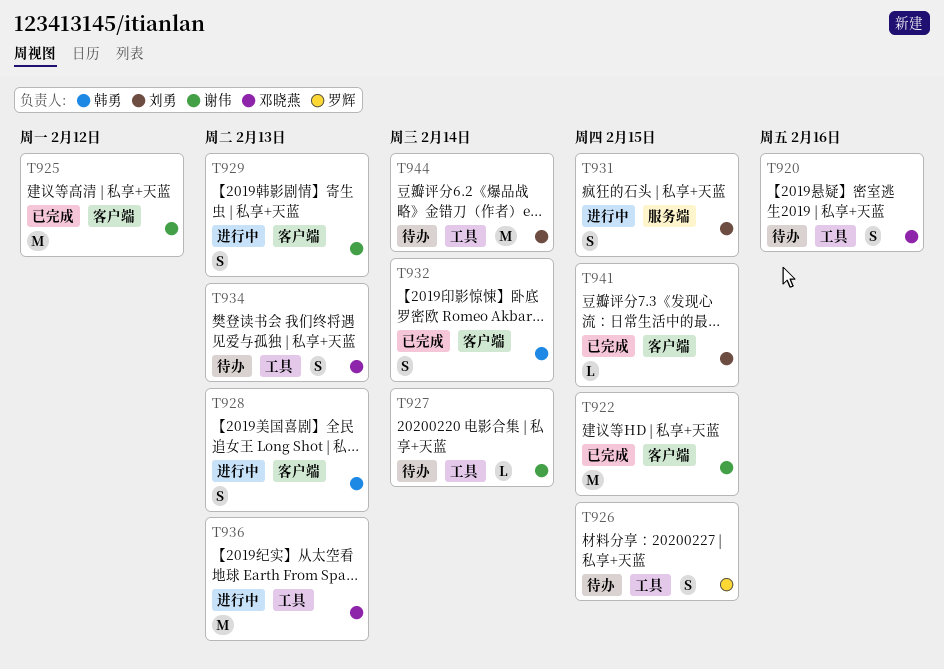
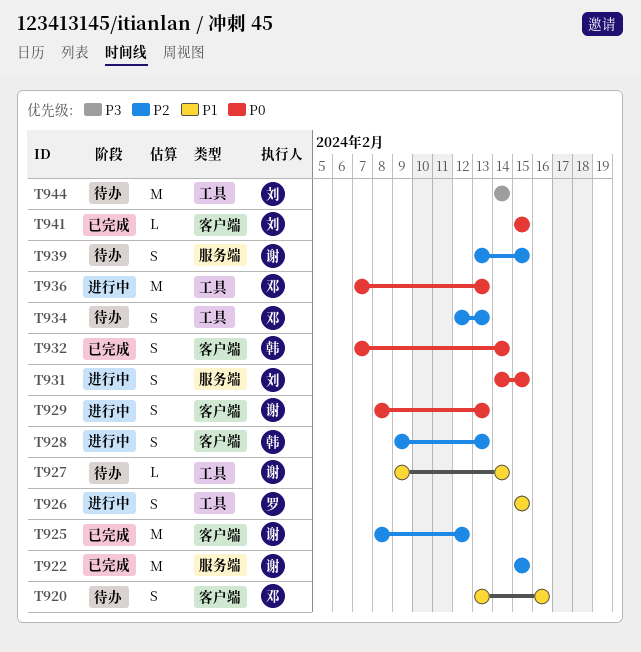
T920, label: 工具 -> 客户端
T922, label: 客户端 -> 服务端
T926, status: 待办 -> 进行中
T939: none -> present

